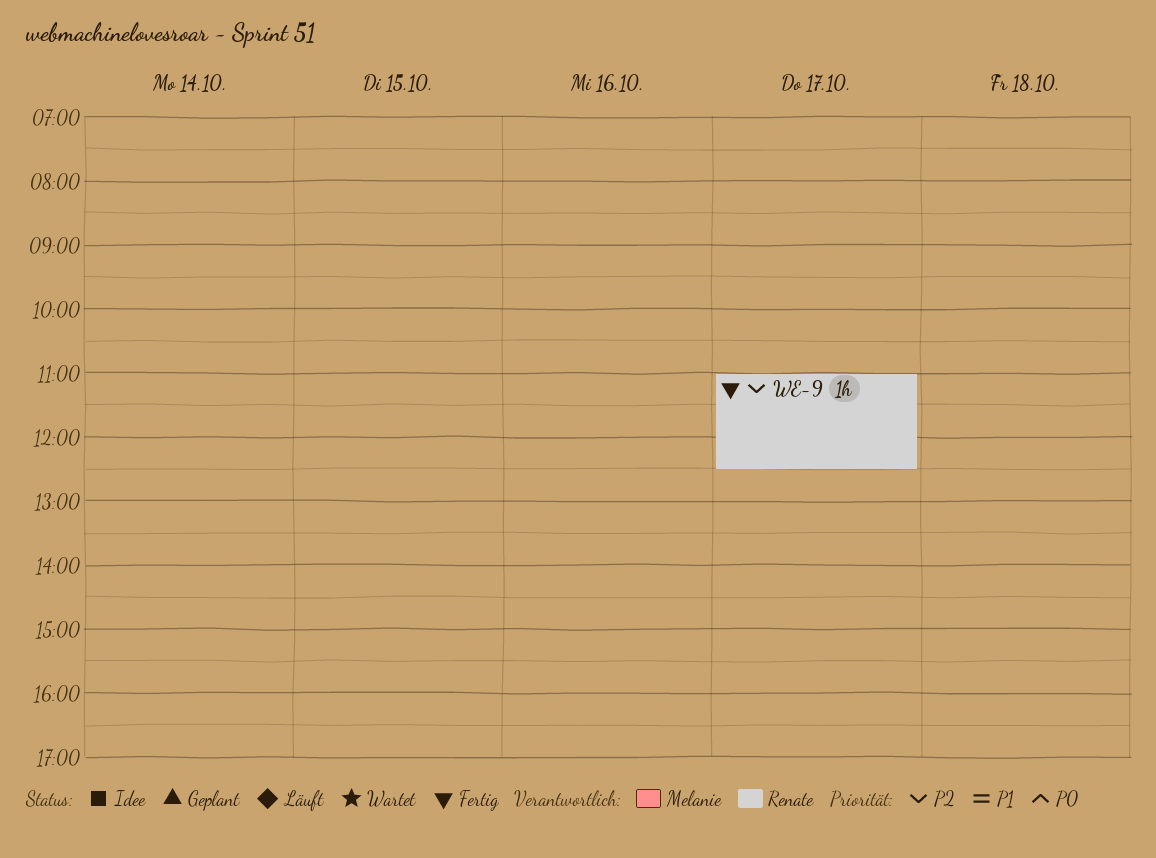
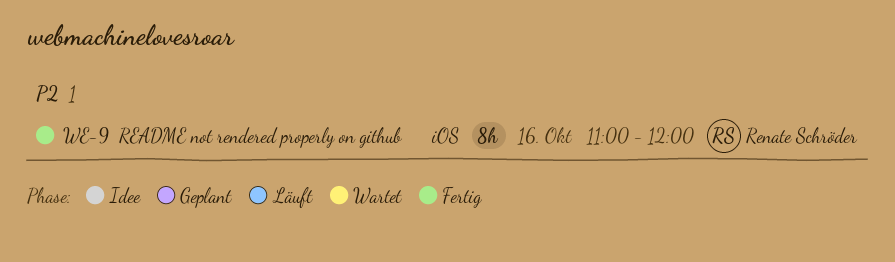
WE-9, estimate: 1h -> 8h
WE-9, day: Oct 17 -> Oct 16
WE-9, ends: 12:30 -> 12:00

